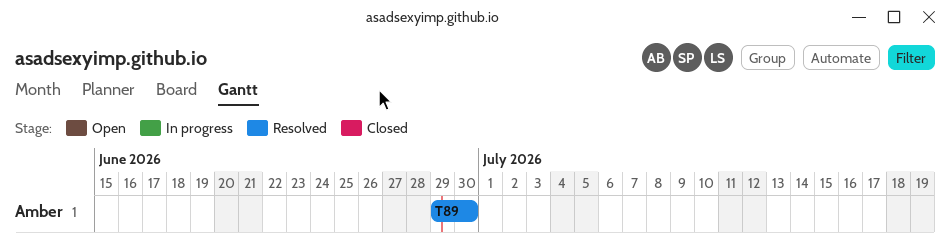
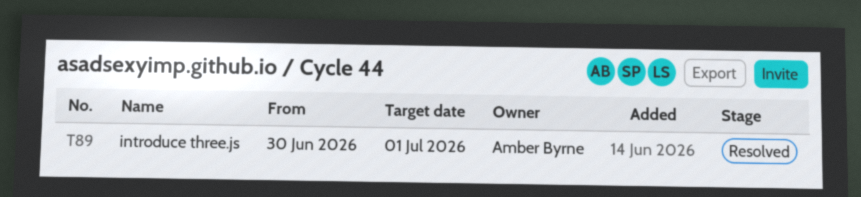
T89, start: Jun 29 -> Jun 30
T89, due: Jun 30 -> Jul 1

